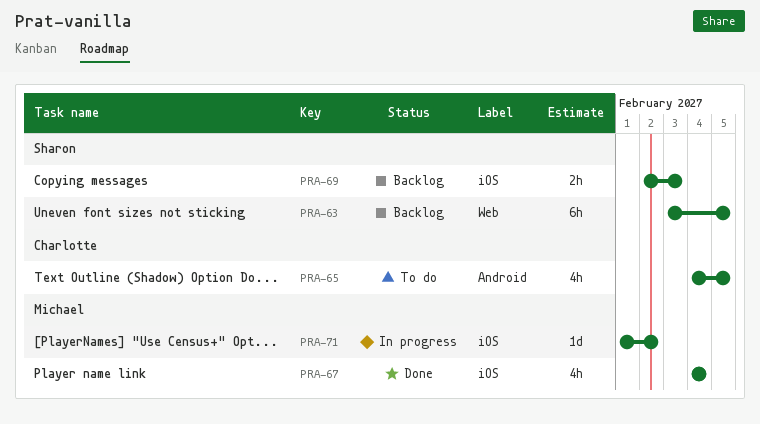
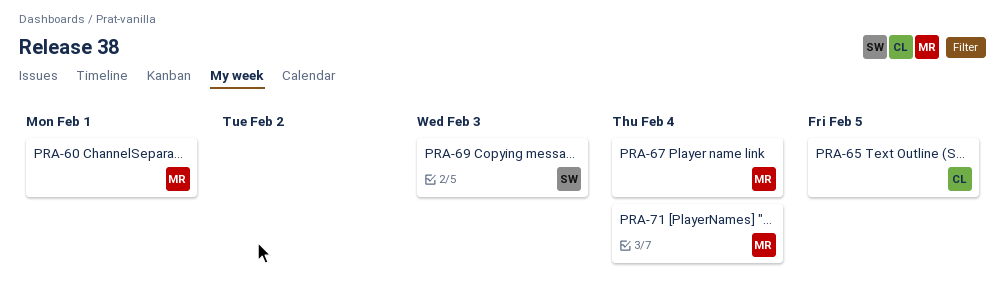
PRA-60: none -> present
PRA-63: present -> none
PRA-71, due: Feb 2 -> Feb 4

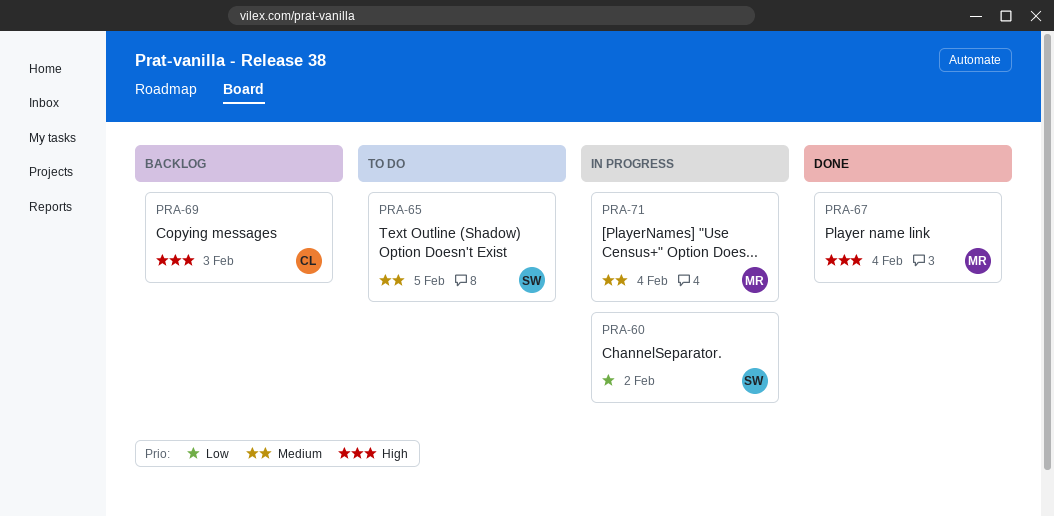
PRA-60, owner: MR -> SW
PRA-60, due: Feb 1 -> Feb 2
PRA-65, owner: CL -> SW
PRA-69, owner: SW -> CL

